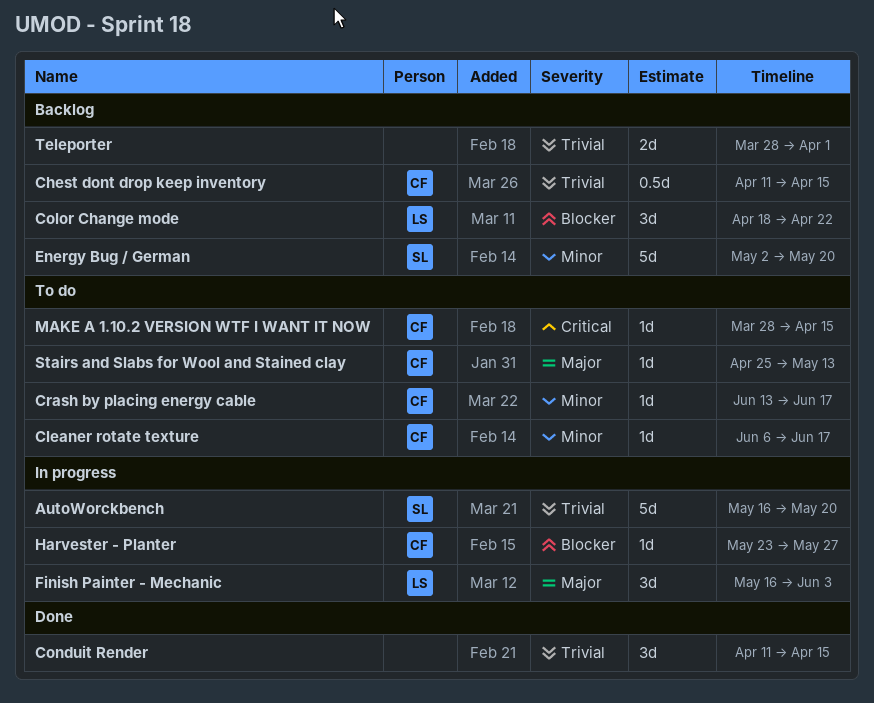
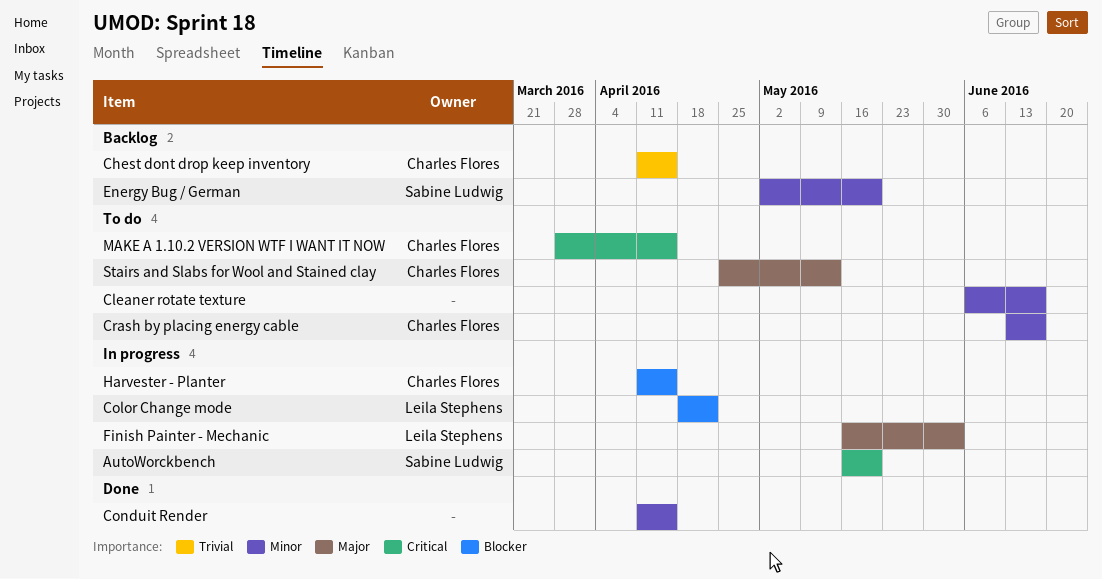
AutoWorckbench, priority: Trivial -> Critical
Cleaner rotate texture, owner: Charles Flores -> none
Color Change mode, status: Backlog -> In progress
Conduit Render, priority: Trivial -> Minor
Harvester - Planter, start: May 23 -> Apr 11
Harvester - Planter, due: May 27 -> Apr 15
Teleporter: present -> none

